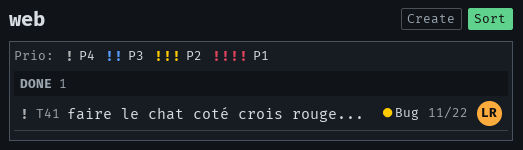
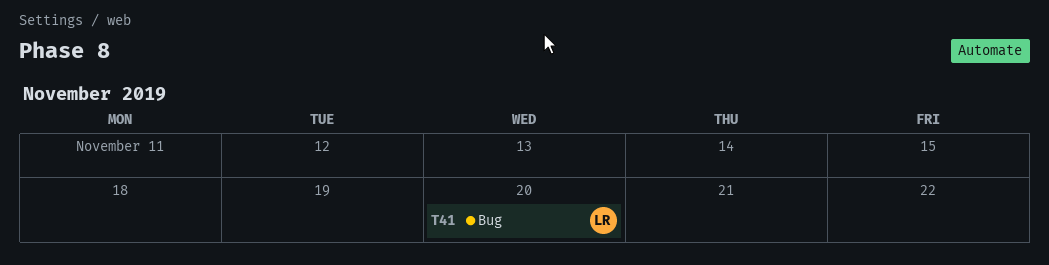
T41, due: Nov 22 -> Nov 20

